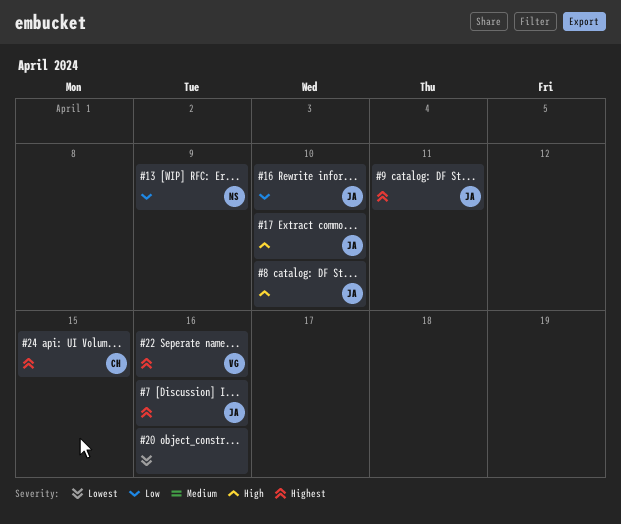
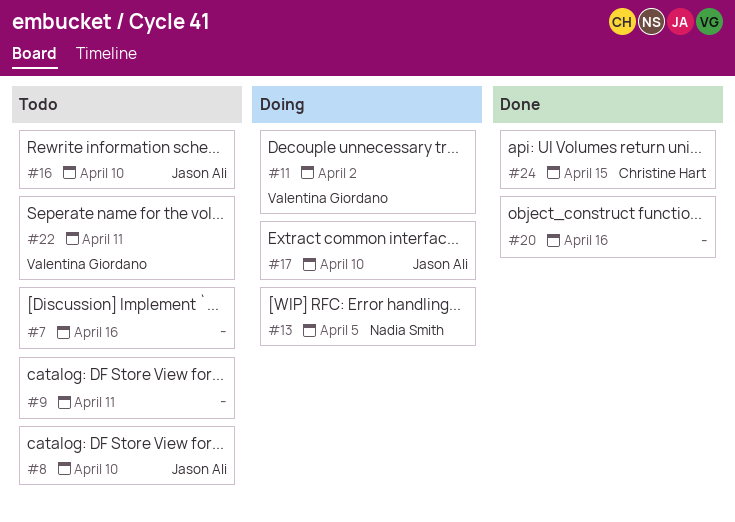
#7, owner: Jason Ali -> none
#9, owner: Jason Ali -> none
#11: none -> present
#13, due: Apr 9 -> Apr 5
#22, due: Apr 16 -> Apr 11

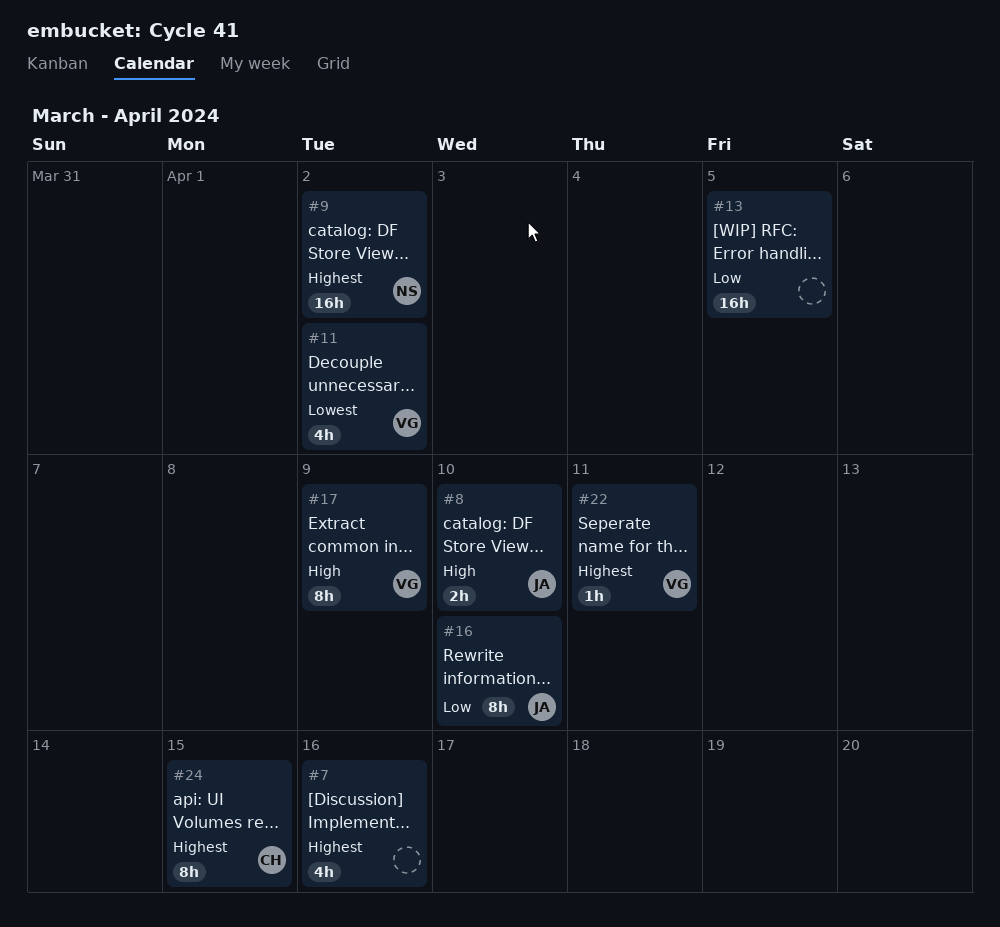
#9, owner: none -> Nadia Smith
#9, due: Apr 11 -> Apr 2
#13, owner: Nadia Smith -> none
#17, owner: Jason Ali -> Valentina Giordano
#17, due: Apr 10 -> Apr 9
#20: present -> none

